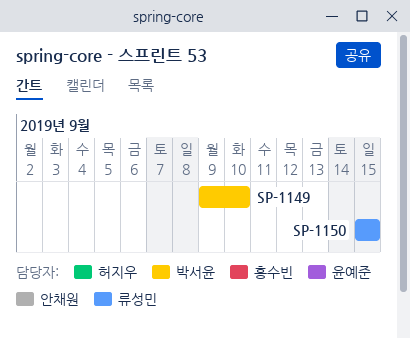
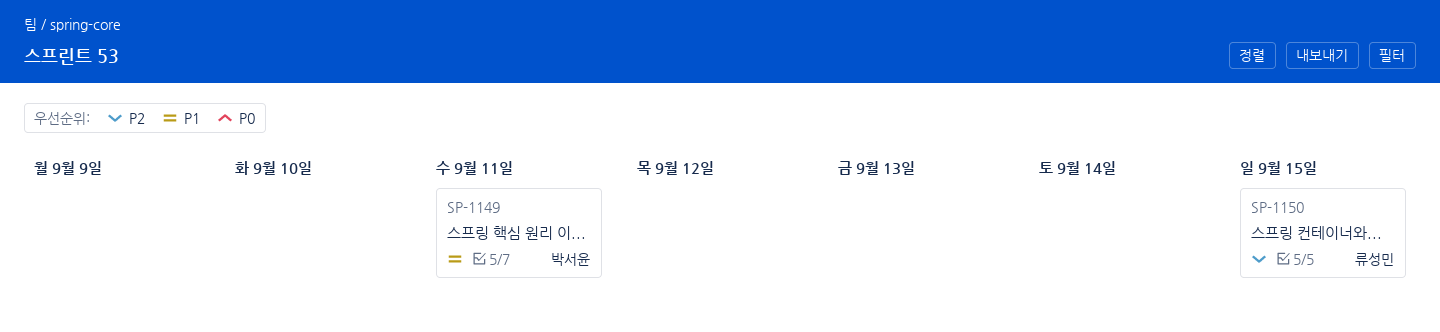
SP-1149, due: Sep 10 -> Sep 11

